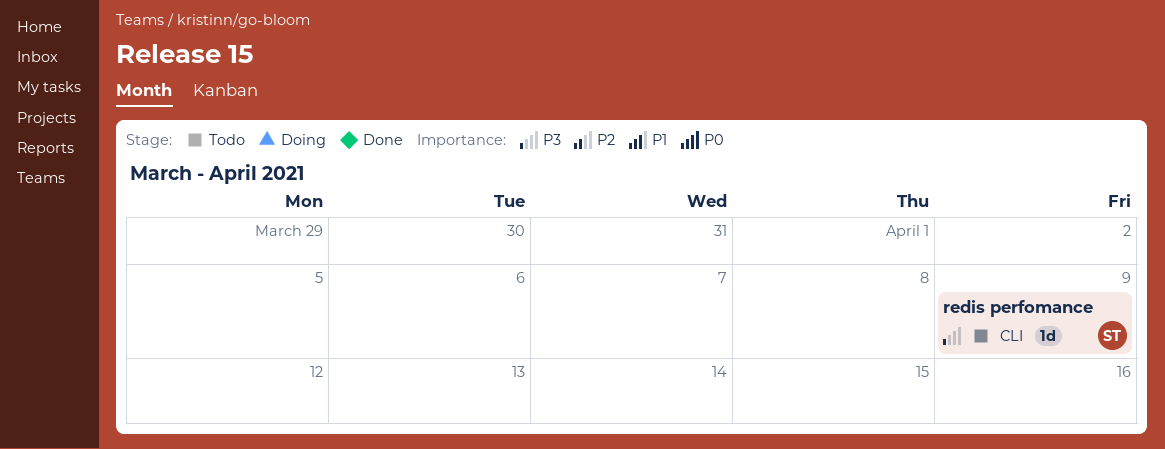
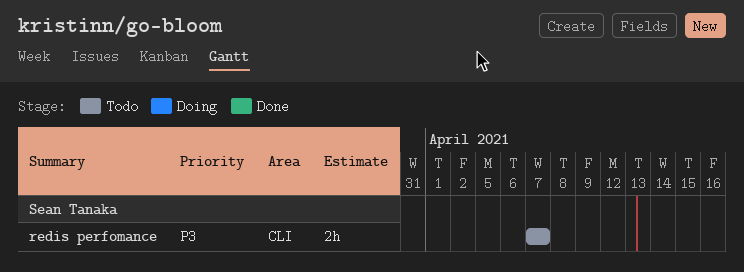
redis perfomance, estimate: 1d -> 2h
redis perfomance, due: Apr 9 -> Apr 7

